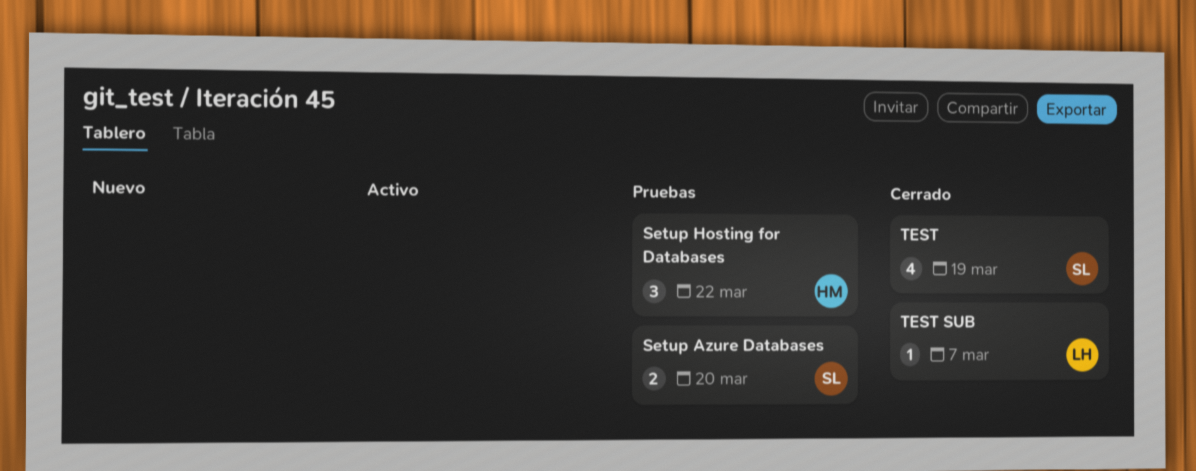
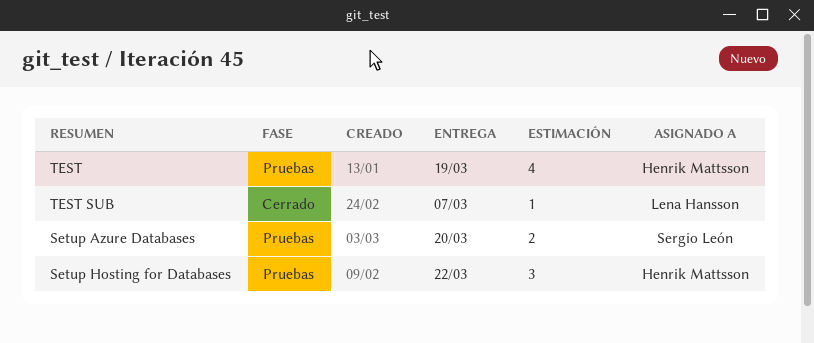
TEST, status: Cerrado -> Pruebas
TEST, owner: Sergio León -> Henrik Mattsson

